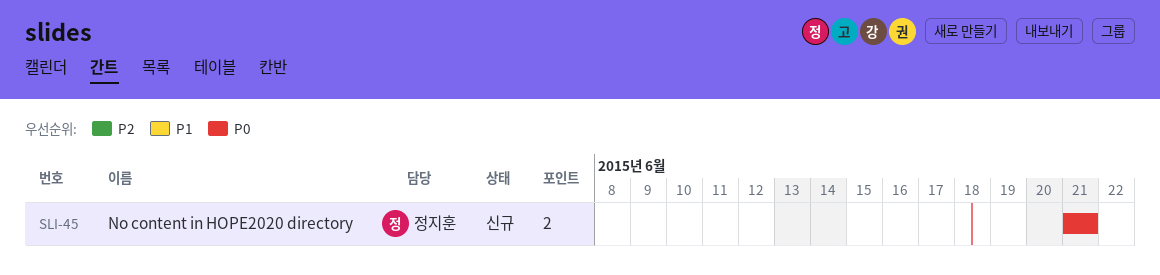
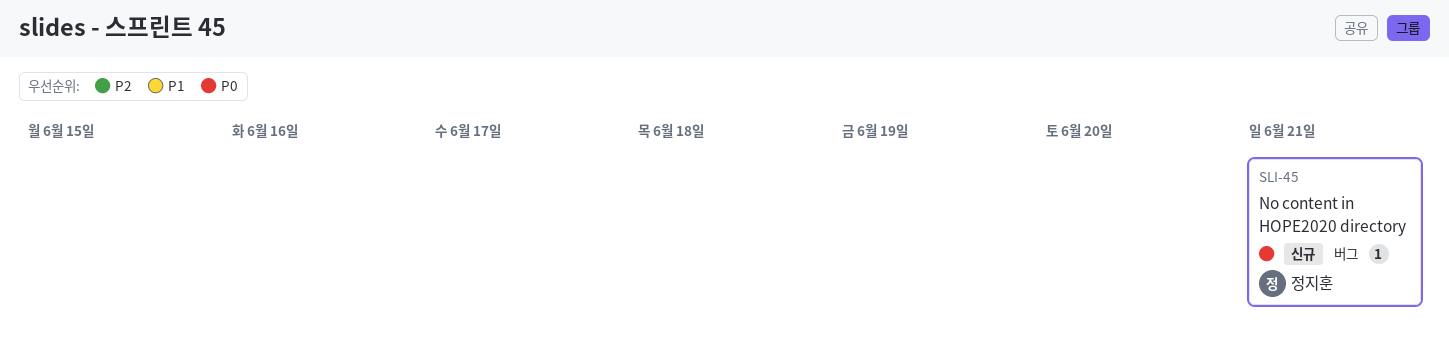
SLI-45, estimate: 2 -> 1

